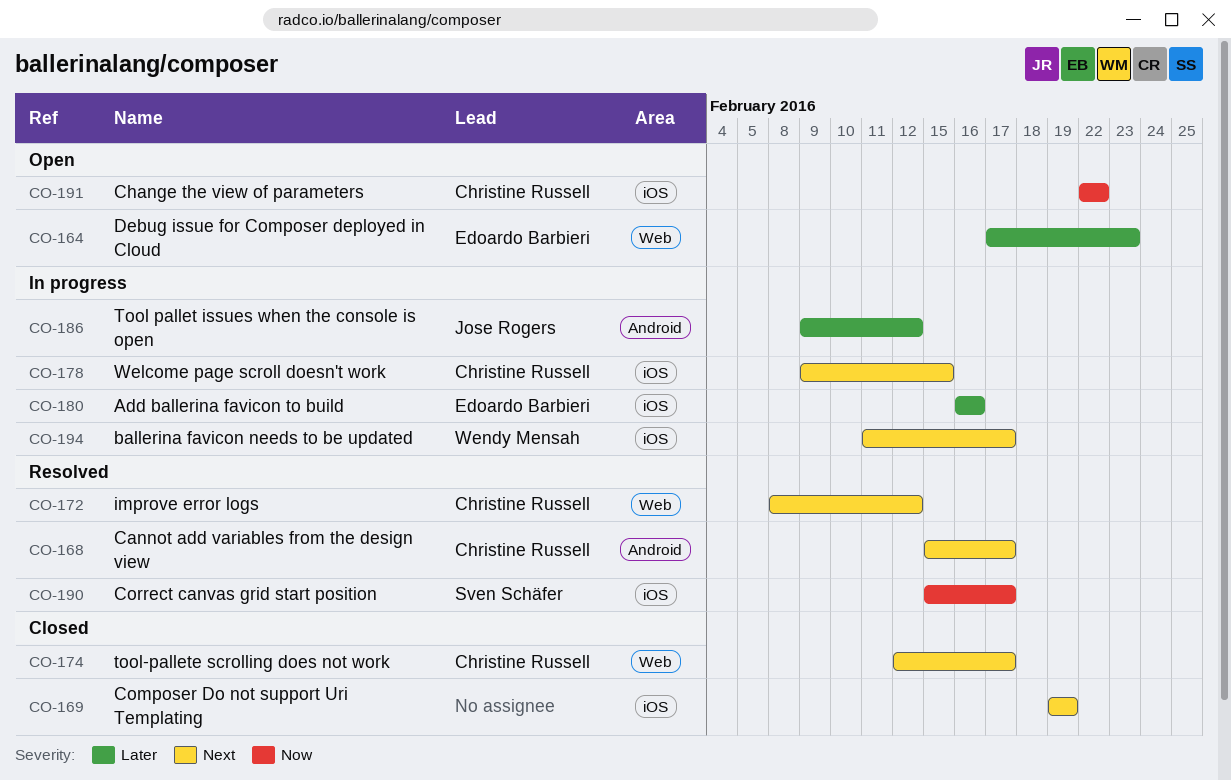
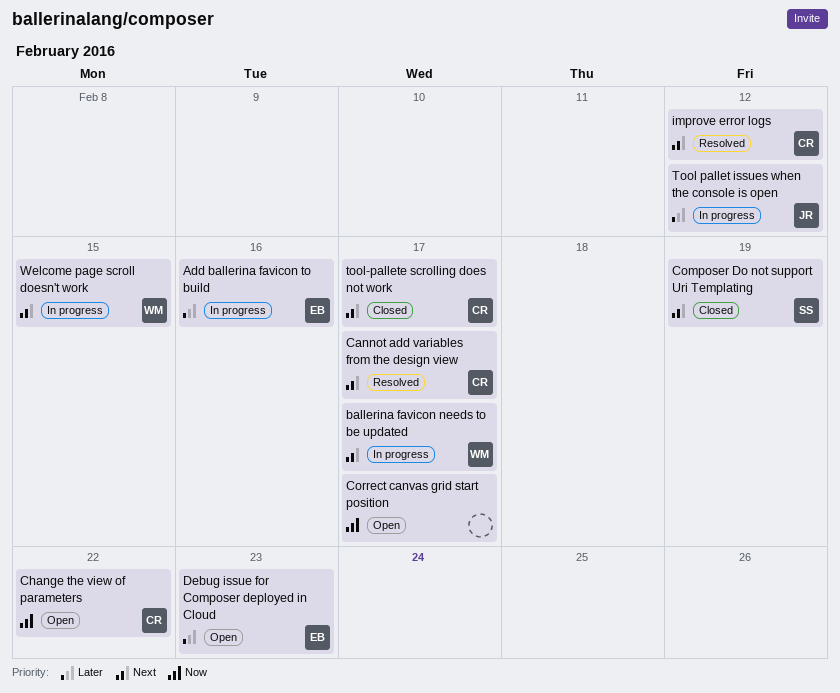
Composer Do not support Uri Templating, owner: none -> Sven Schäfer
Correct canvas grid start position, status: Resolved -> Open
Correct canvas grid start position, owner: Sven Schäfer -> none
Welcome page scroll doesn't work, owner: Christine Russell -> Wendy Mensah

